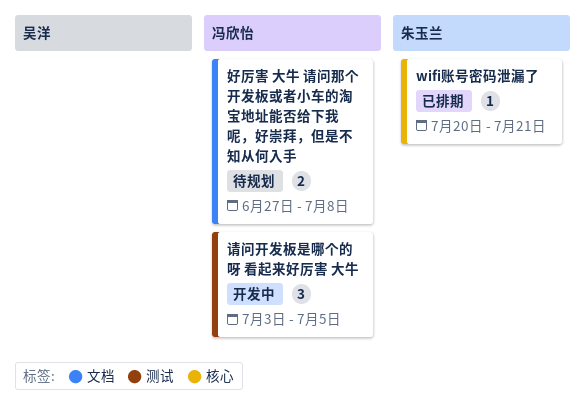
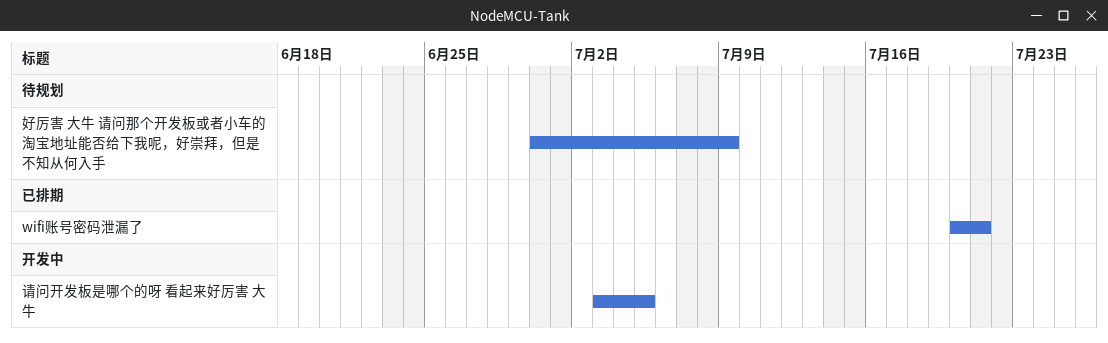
好厉害 大牛 请问那个开发板或者小车的淘宝地址能否给下我呢，好崇拜，但是不知从何入手, start: Jun 27 -> Jun 30
好厉害 大牛 请问那个开发板或者小车的淘宝地址能否给下我呢，好崇拜，但是不知从何入手, due: Jul 8 -> Jul 9

